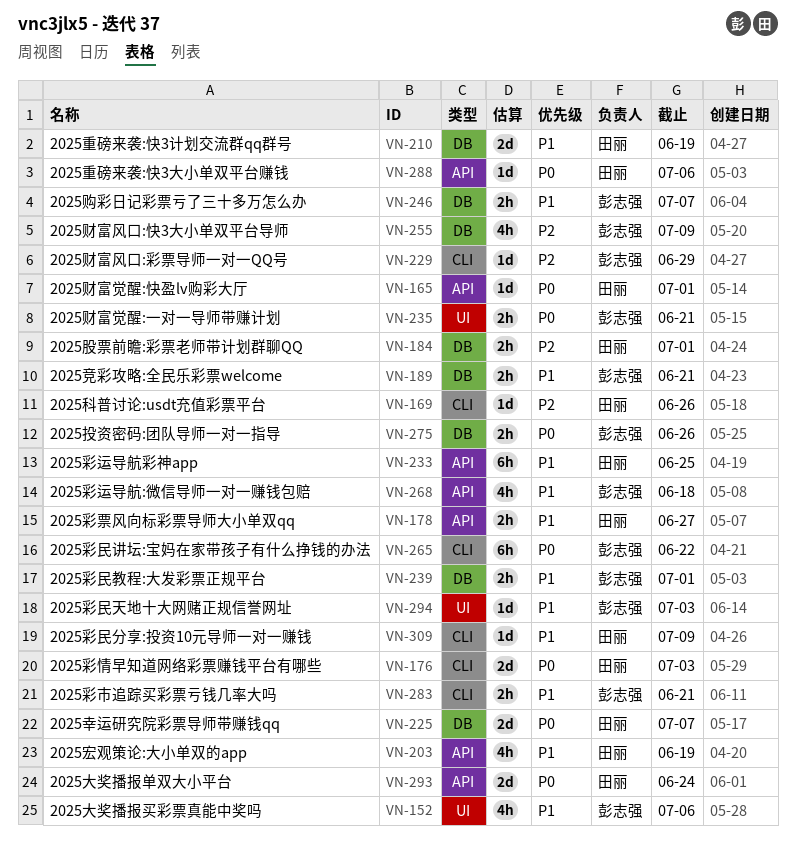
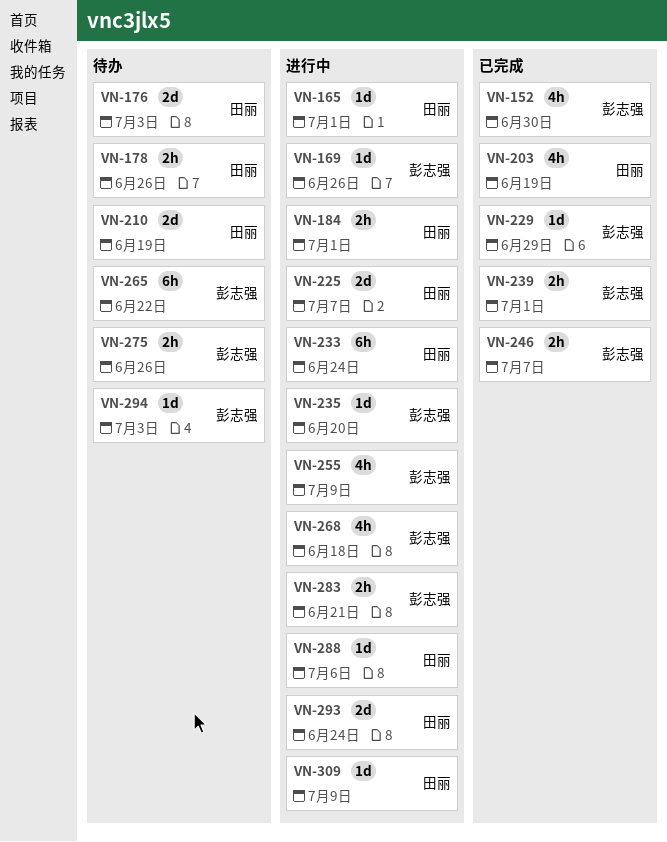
VN-152, due: Jul 6 -> Jun 30
VN-169, owner: 田丽 -> 彭志强
VN-178, due: Jun 27 -> Jun 26
VN-189: present -> none
VN-233, due: Jun 25 -> Jun 24
VN-235, estimate: 2h -> 1d
VN-235, due: Jun 21 -> Jun 20

